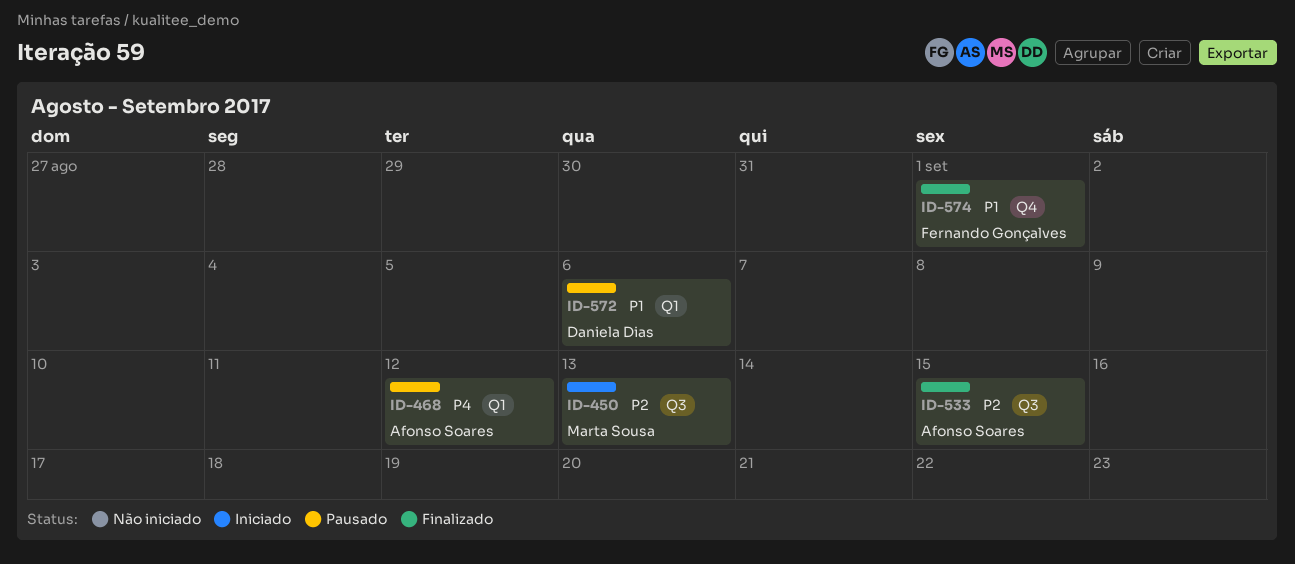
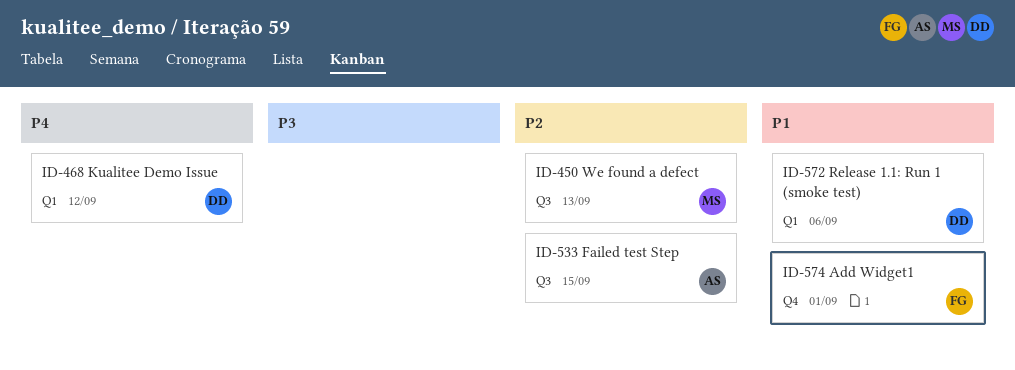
ID-468, owner: Afonso Soares -> Daniela Dias

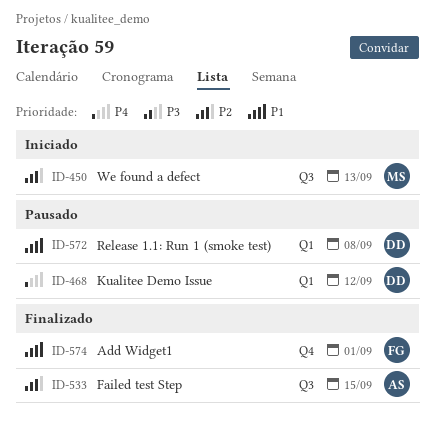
ID-572, due: Sep 6 -> Sep 8

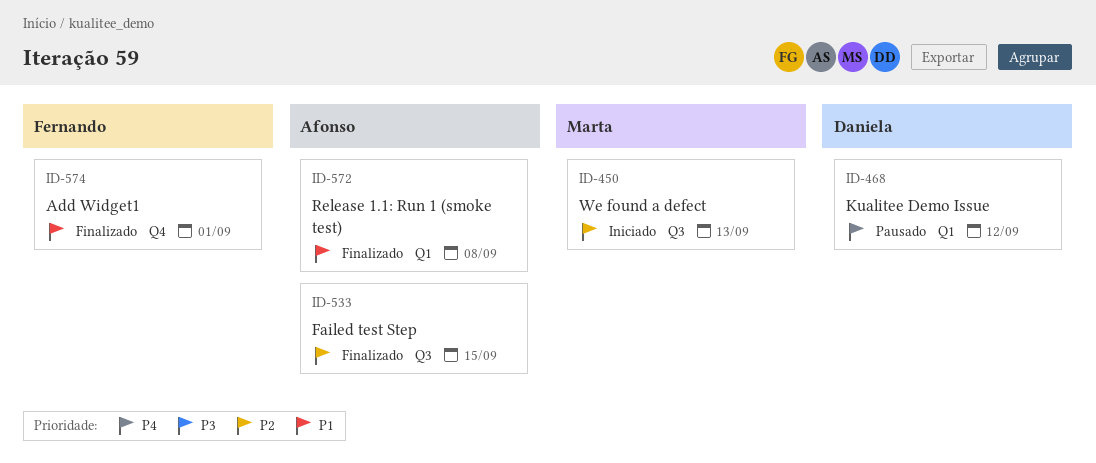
ID-572, status: Pausado -> Finalizado
ID-572, owner: Daniela -> Afonso

